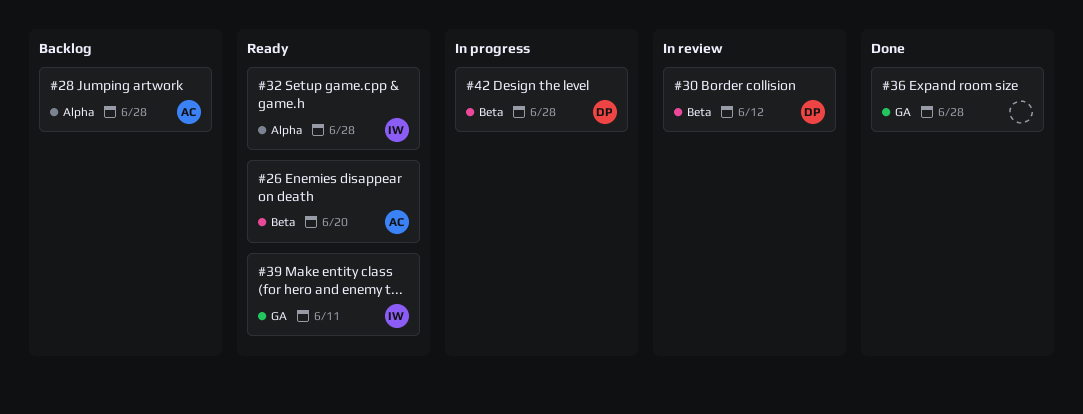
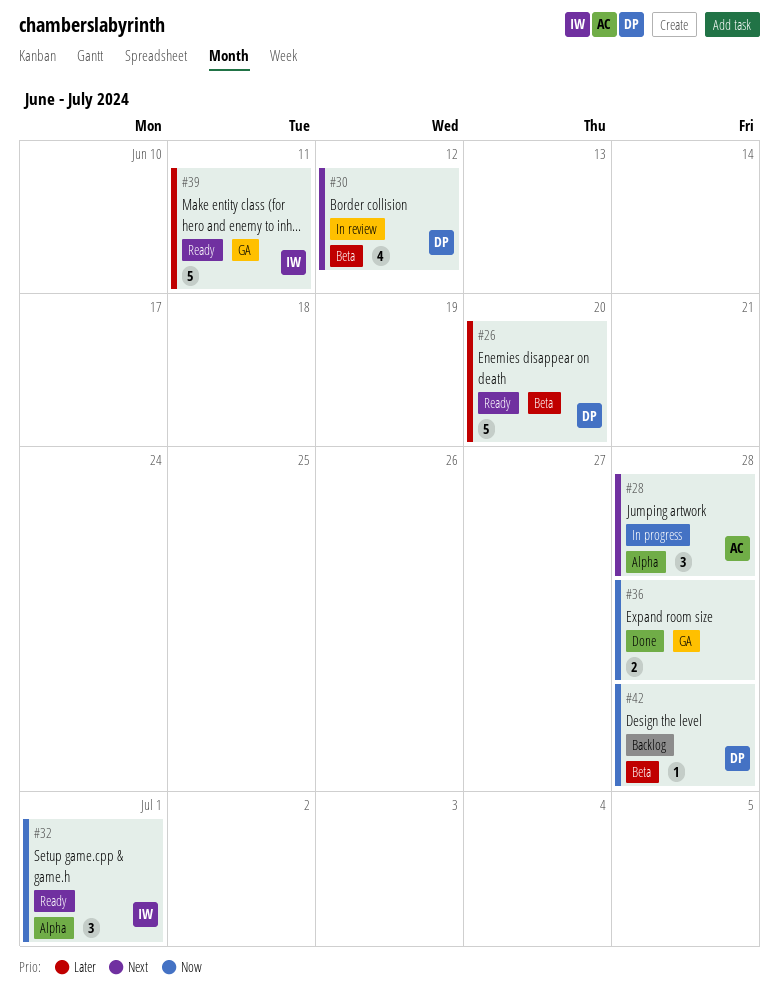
#26, owner: AC -> DP
#28, status: Backlog -> In progress
#32, due: Jun 28 -> Jul 1
#42, status: In progress -> Backlog

